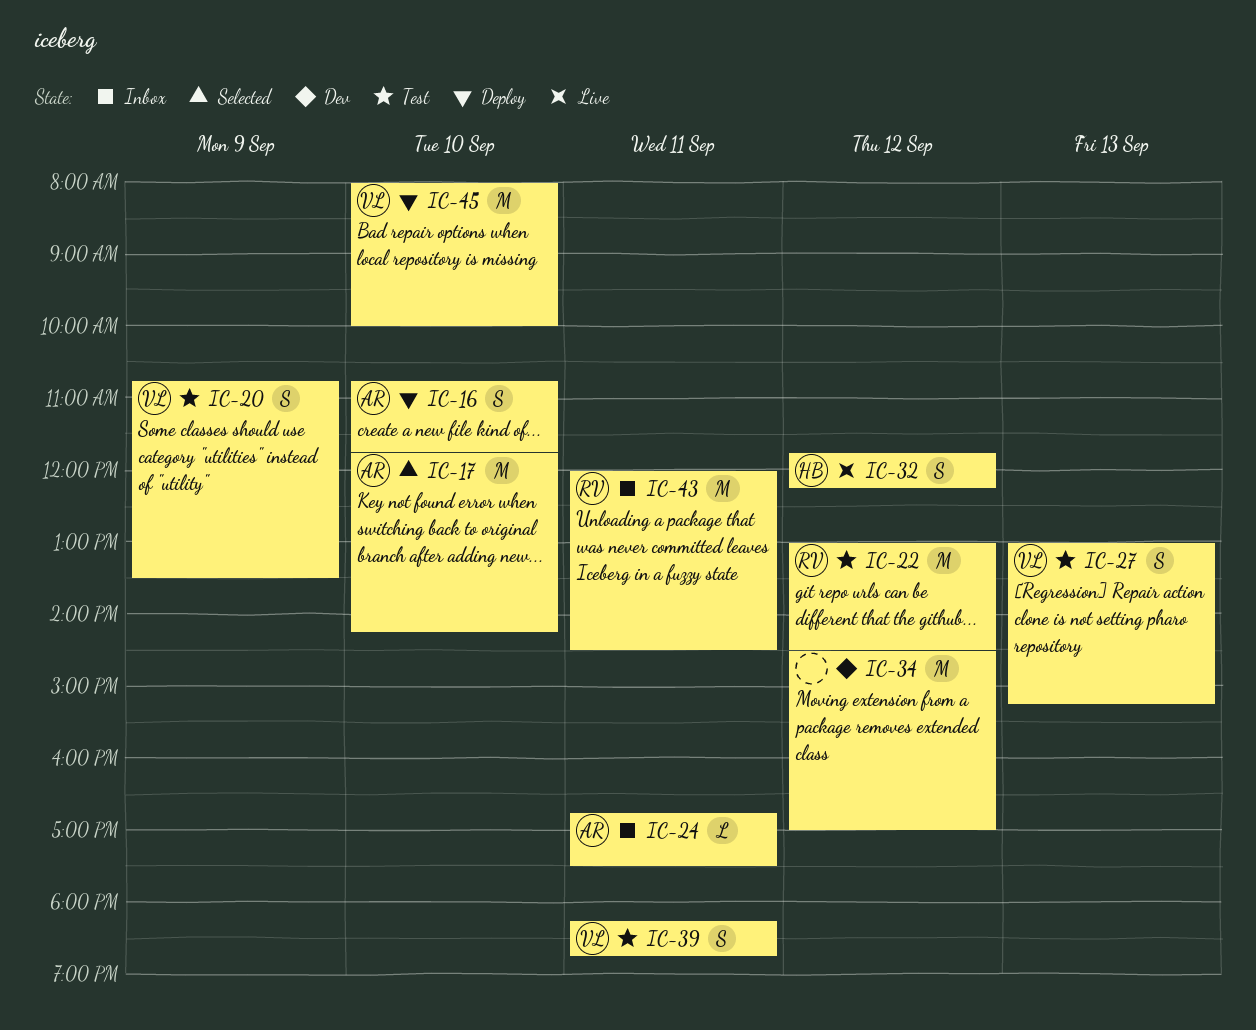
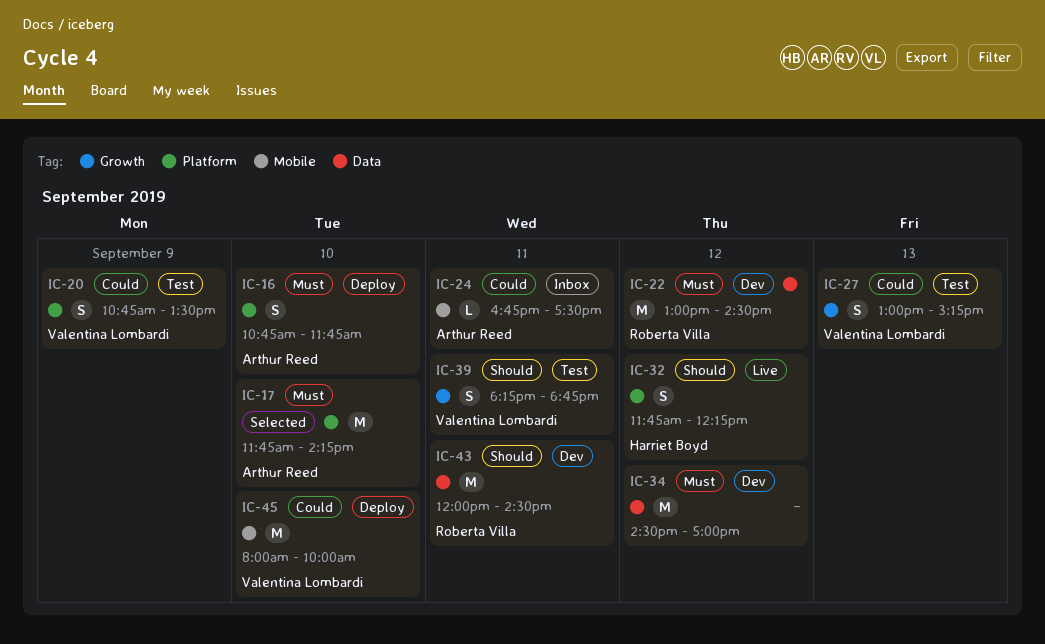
IC-22, status: Test -> Dev
IC-43, status: Inbox -> Dev

